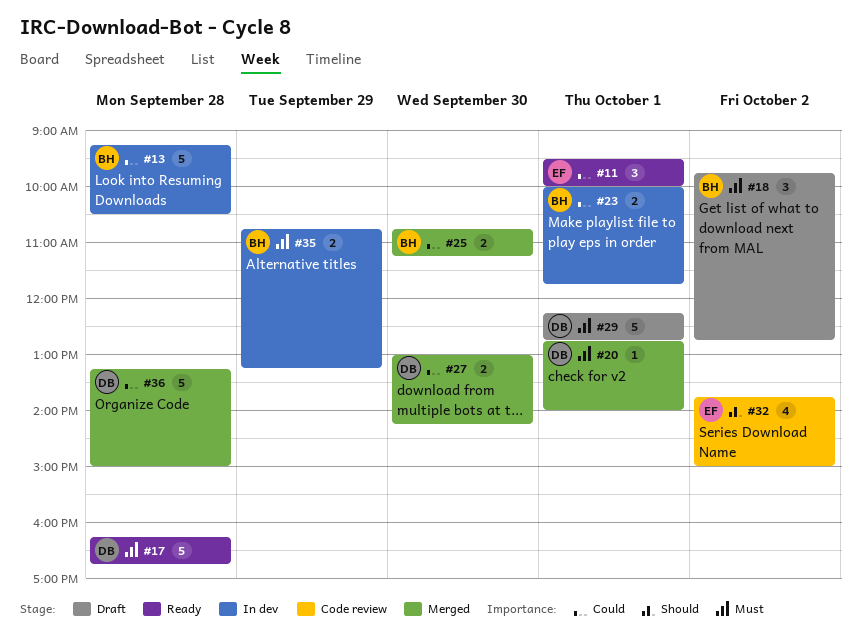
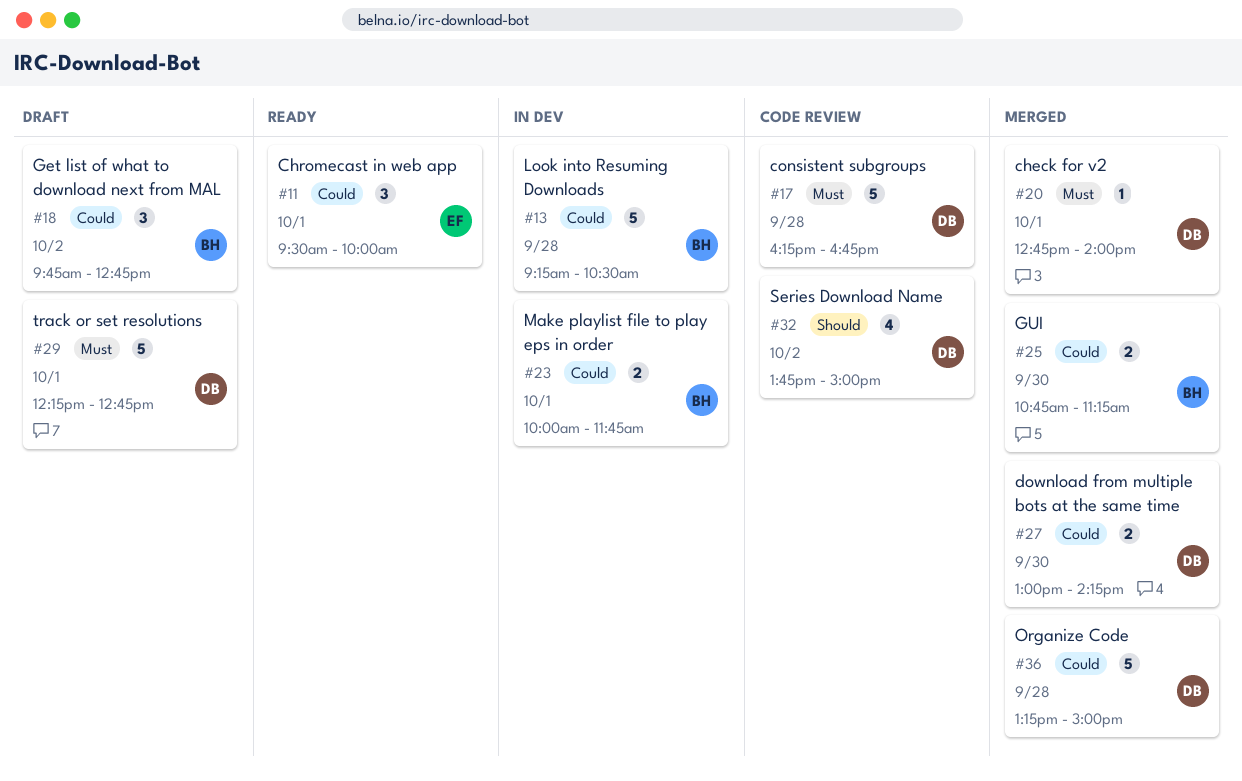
#17, status: Ready -> Code review
#18, priority: Must -> Could
#32, owner: EF -> DB
#35: present -> none

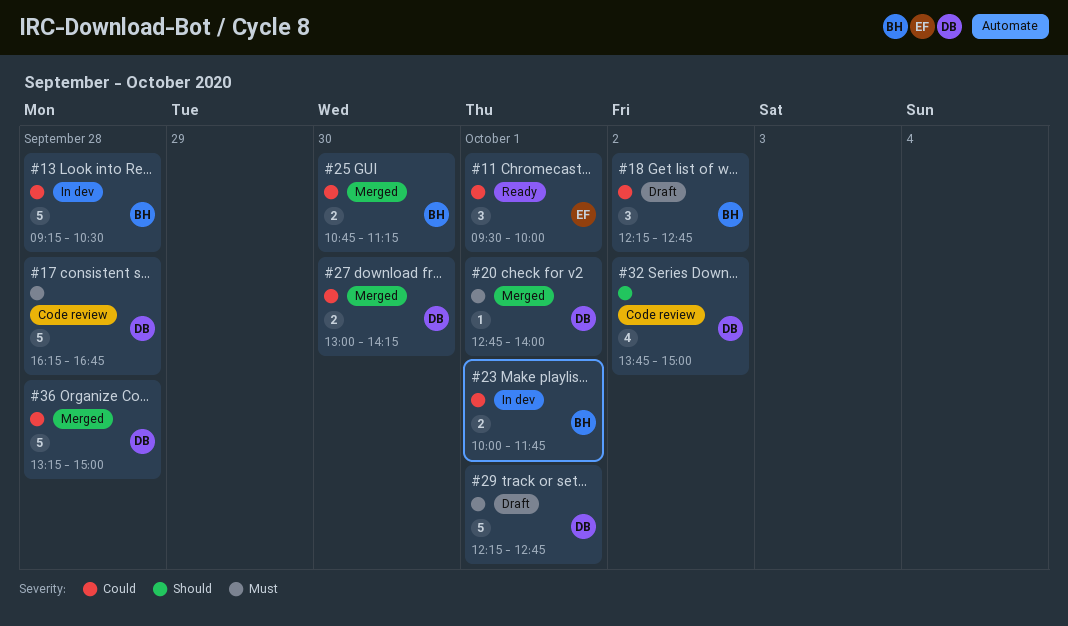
#18, begins: 09:45 -> 12:15

